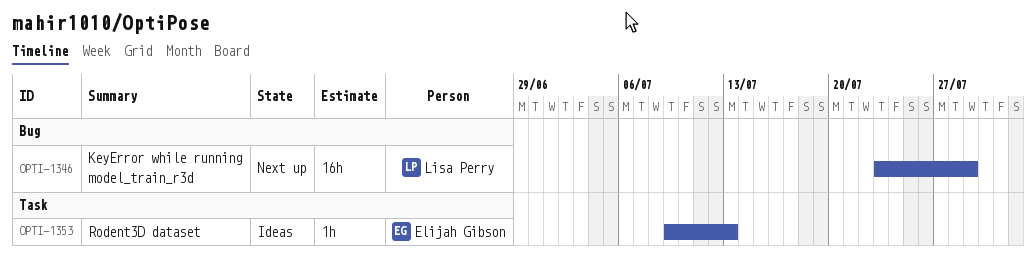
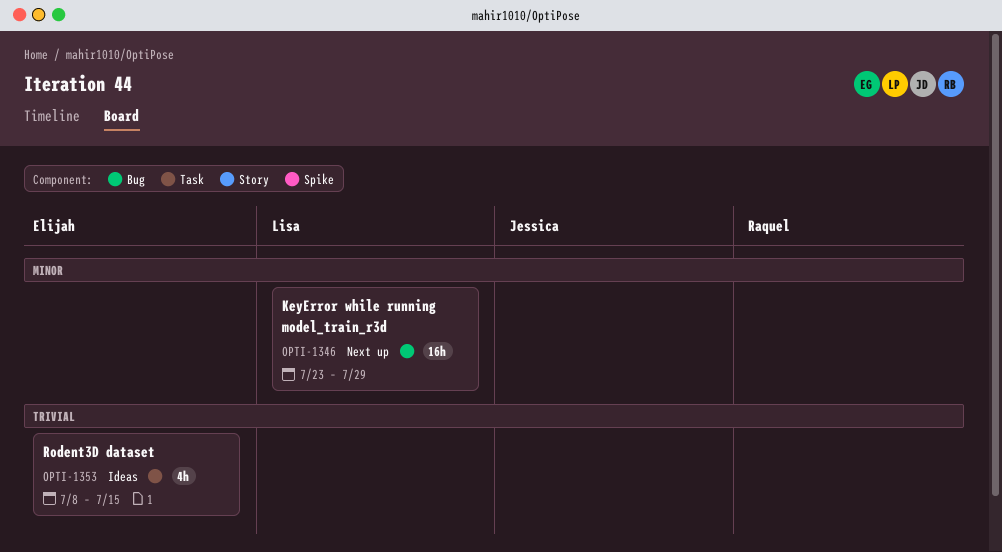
OPTI-1353, estimate: 1h -> 4h
OPTI-1353, start: Jul 9 -> Jul 8
OPTI-1353, due: Jul 13 -> Jul 15

